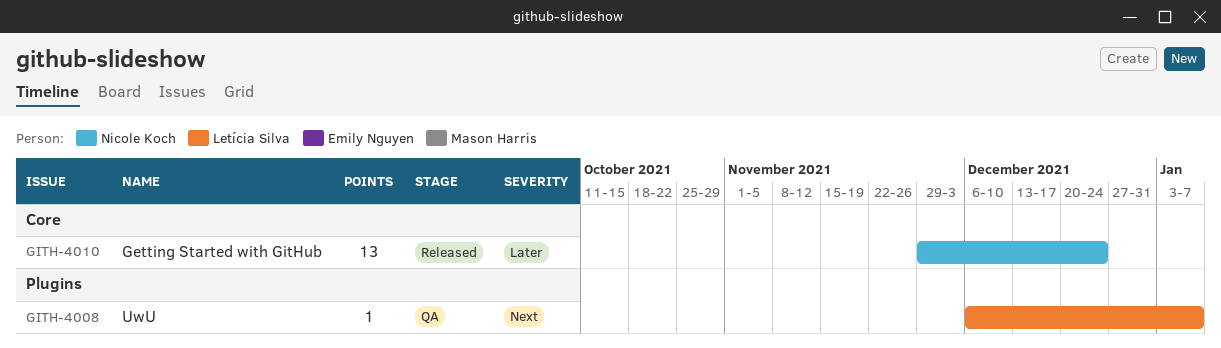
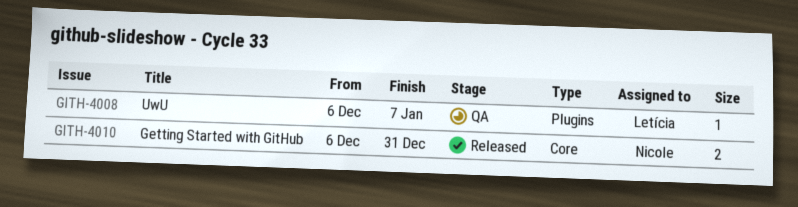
GITH-4010, estimate: 13 -> 2
GITH-4010, start: Nov 29 -> Dec 6
GITH-4010, due: Dec 24 -> Dec 31

